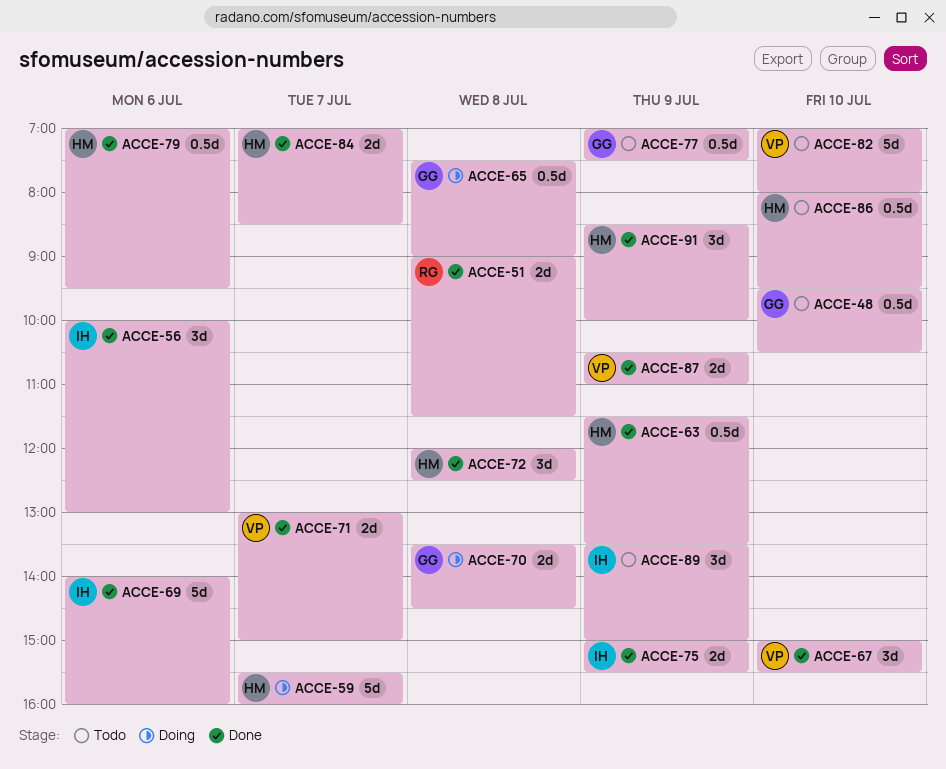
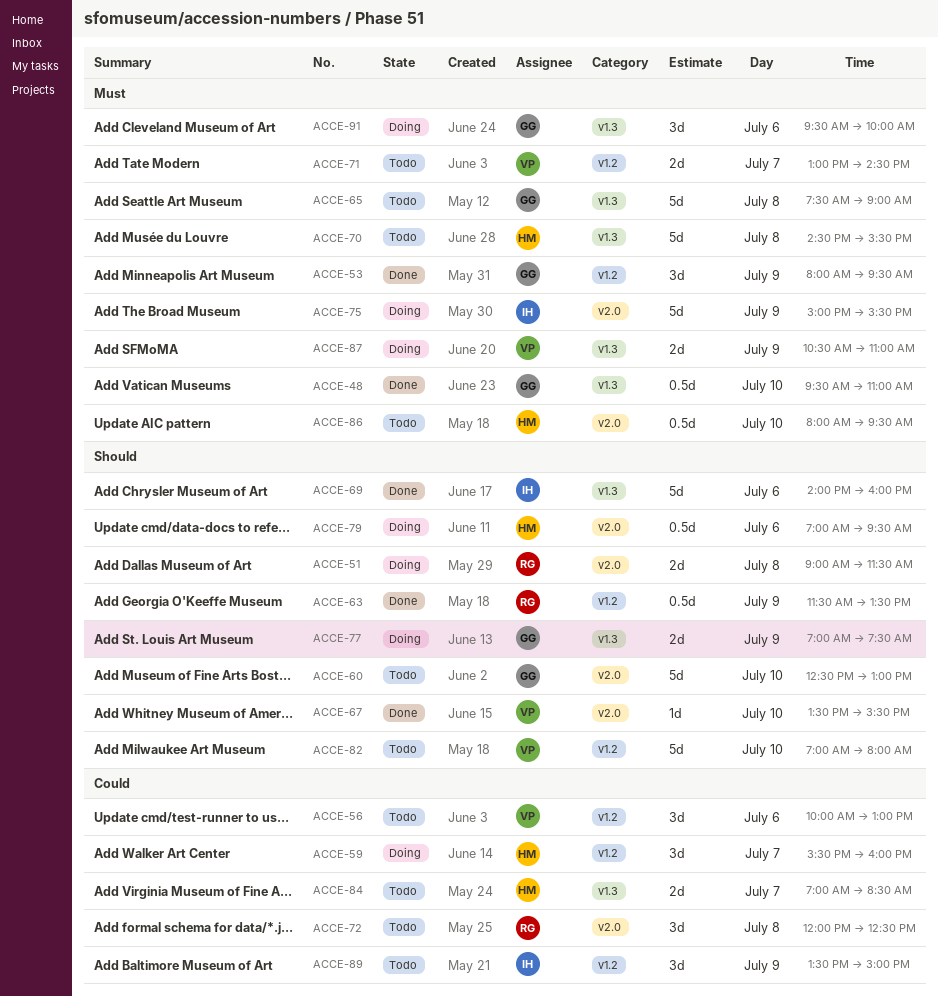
ACCE-48, status: Todo -> Done
ACCE-48, ends: 10:30 -> 11:00
ACCE-51, status: Done -> Doing
ACCE-53: none -> present
ACCE-56, status: Done -> Todo
ACCE-56, owner: IH -> VP
ACCE-59, estimate: 5d -> 3d
ACCE-60: none -> present
ACCE-63, owner: HM -> RG
ACCE-65, status: Doing -> Todo
ACCE-65, estimate: 0.5d -> 5d
ACCE-67, estimate: 3d -> 1d
ACCE-67, begins: 15:00 -> 13:30
ACCE-70, status: Doing -> Todo
ACCE-70, owner: GG -> HM
ACCE-70, estimate: 2d -> 5d
ACCE-70, begins: 13:30 -> 14:30
ACCE-70, ends: 14:30 -> 15:30
ACCE-71, status: Done -> Todo
ACCE-71, ends: 15:00 -> 14:30
ACCE-72, status: Done -> Todo
ACCE-72, owner: HM -> RG
ACCE-75, status: Done -> Doing
ACCE-75, estimate: 2d -> 5d
ACCE-77, status: Todo -> Doing
ACCE-77, estimate: 0.5d -> 2d
ACCE-79, status: Done -> Doing
ACCE-84, status: Done -> Todo
ACCE-87, status: Done -> Doing
ACCE-91, status: Done -> Doing
ACCE-91, owner: HM -> GG
ACCE-91, day: Jul 9 -> Jul 6
ACCE-91, begins: 08:30 -> 09:30

